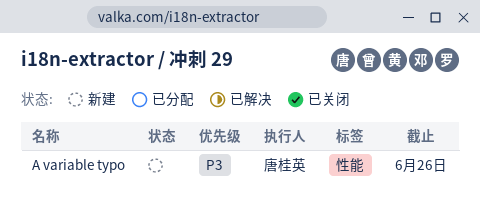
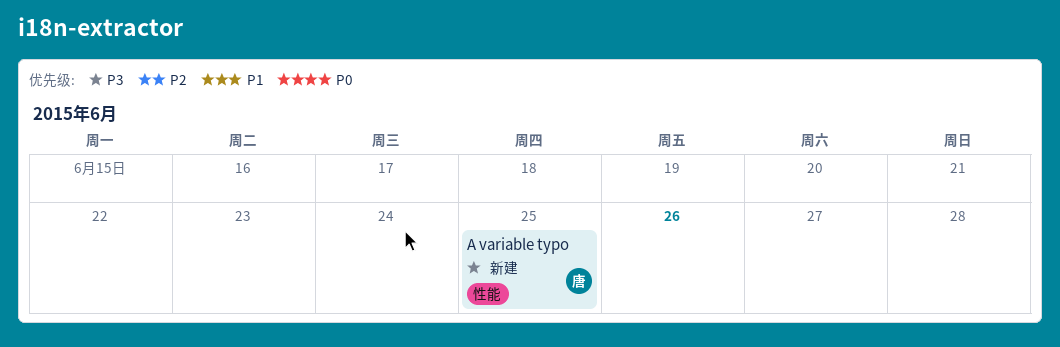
A variable typo, due: Jun 26 -> Jun 25

